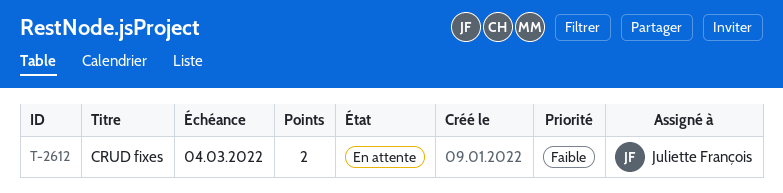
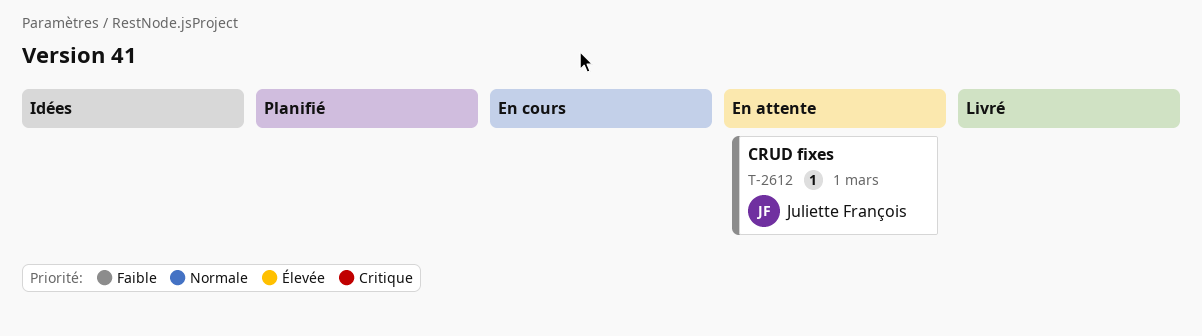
T-2612, estimate: 2 -> 1
T-2612, due: Mar 4 -> Mar 1

